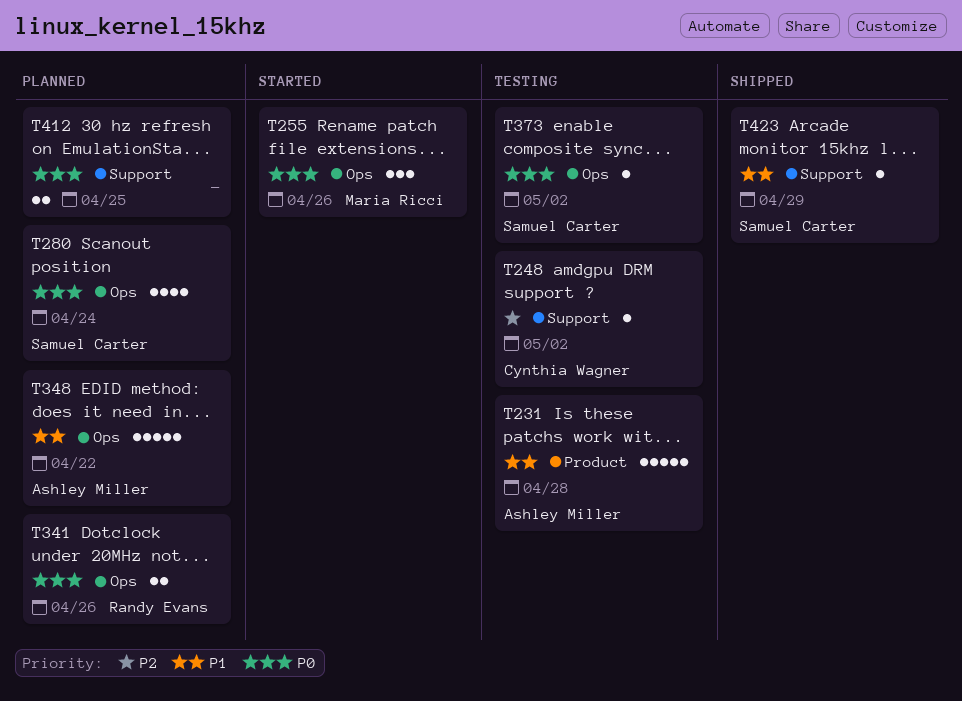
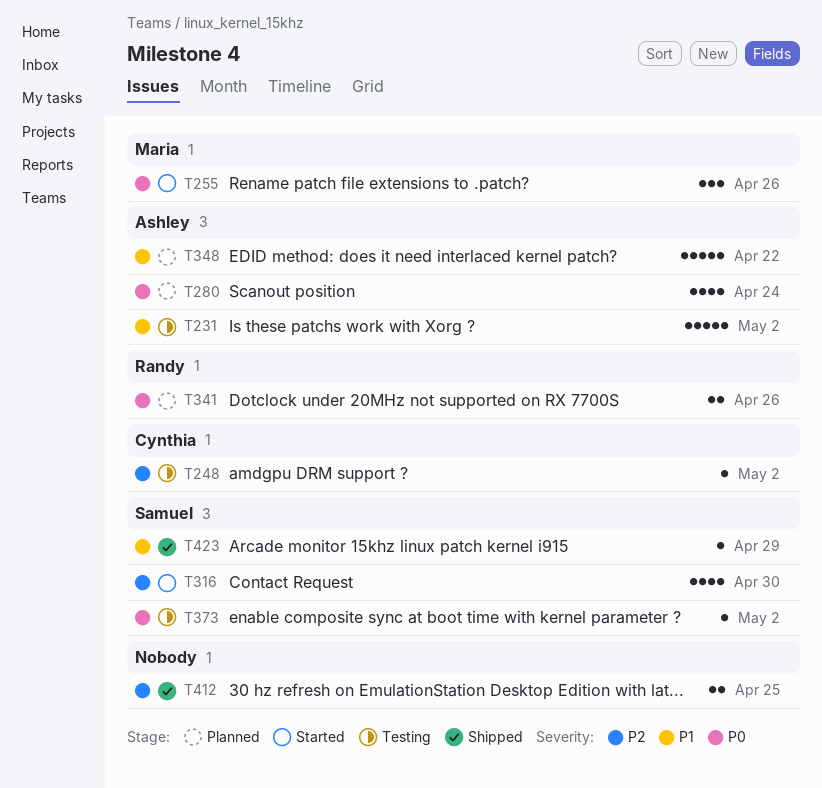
T231, due: Apr 28 -> May 2
T280, owner: Samuel Carter -> Ashley Miller
T316: none -> present
T412, status: Planned -> Shipped
T412, priority: P0 -> P2

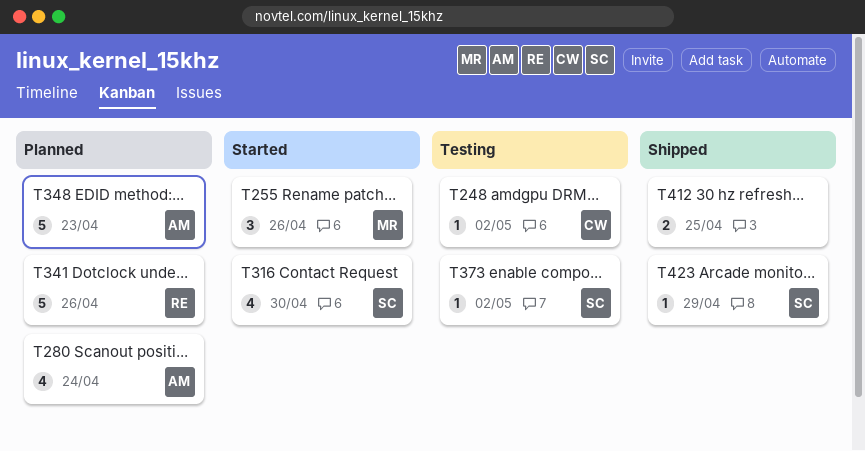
T231: present -> none
T341, estimate: 2 -> 5
T348, due: Apr 22 -> Apr 23

